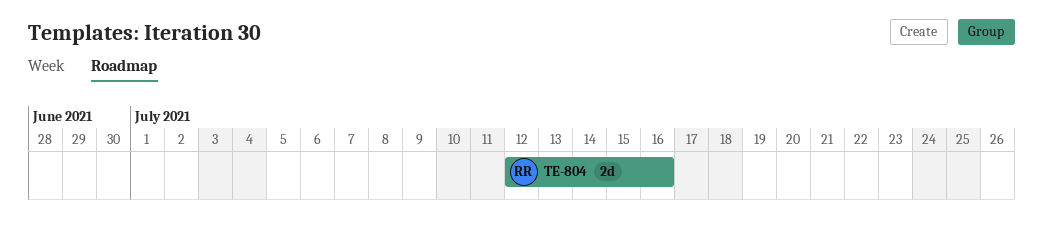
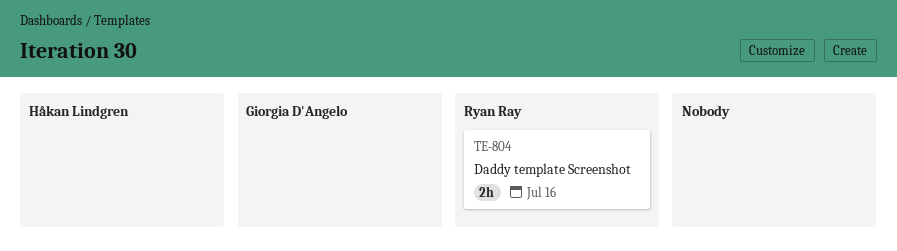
TE-804, estimate: 2d -> 2h

